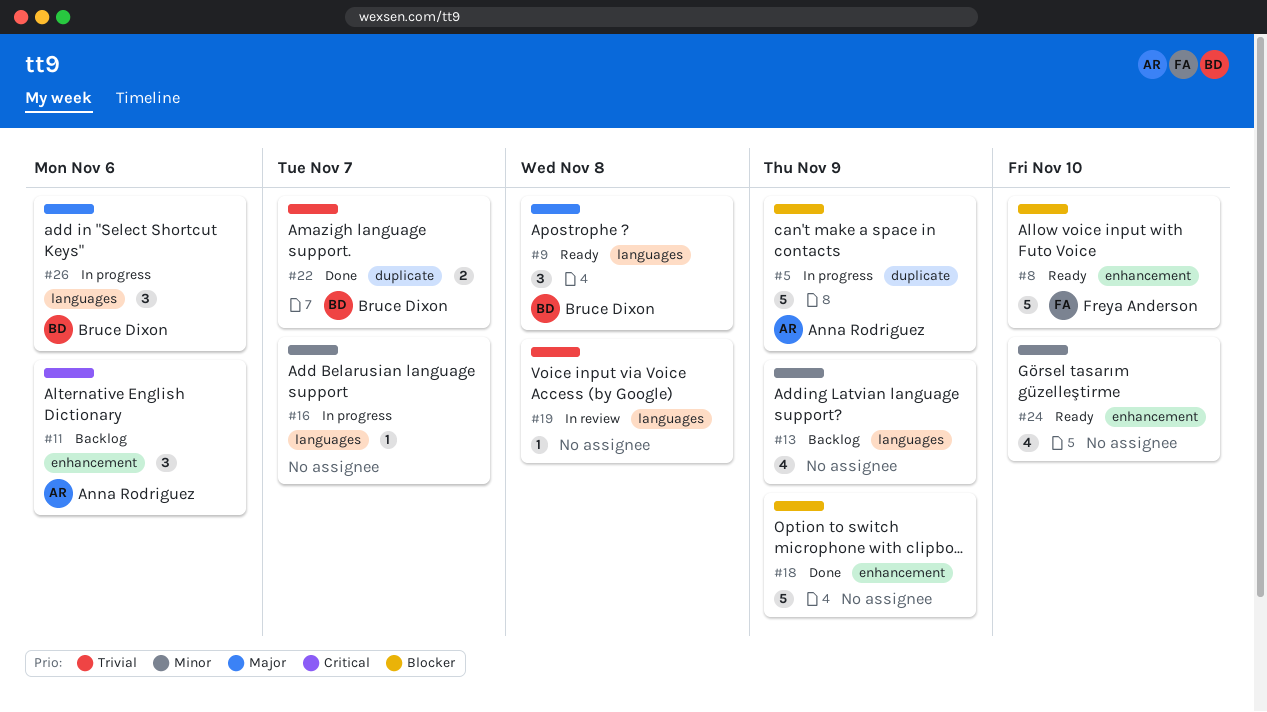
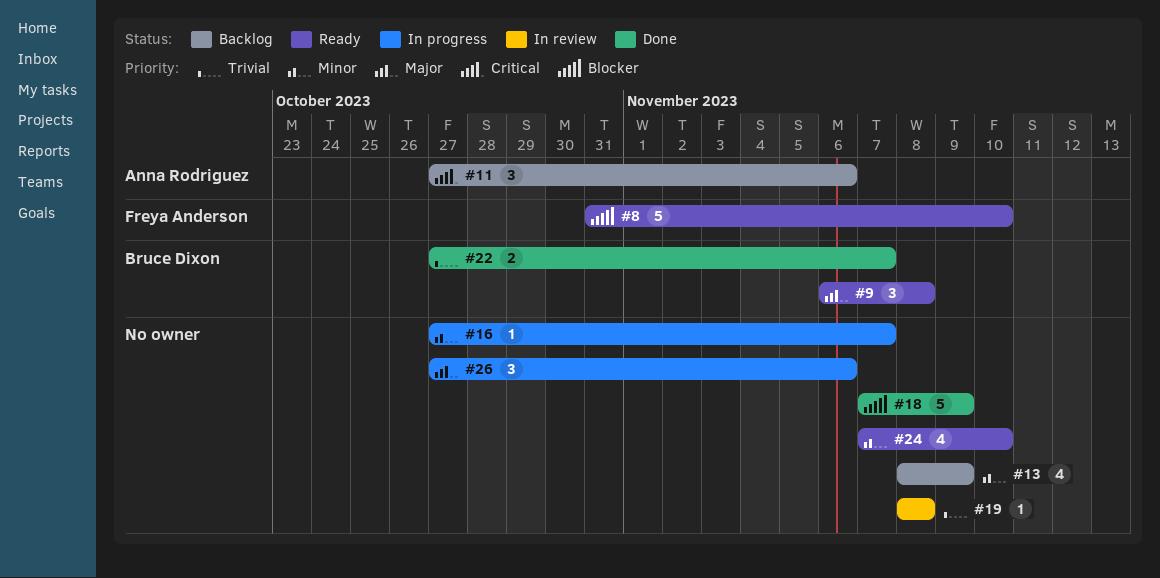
#5: present -> none
#26, owner: Bruce Dixon -> none

